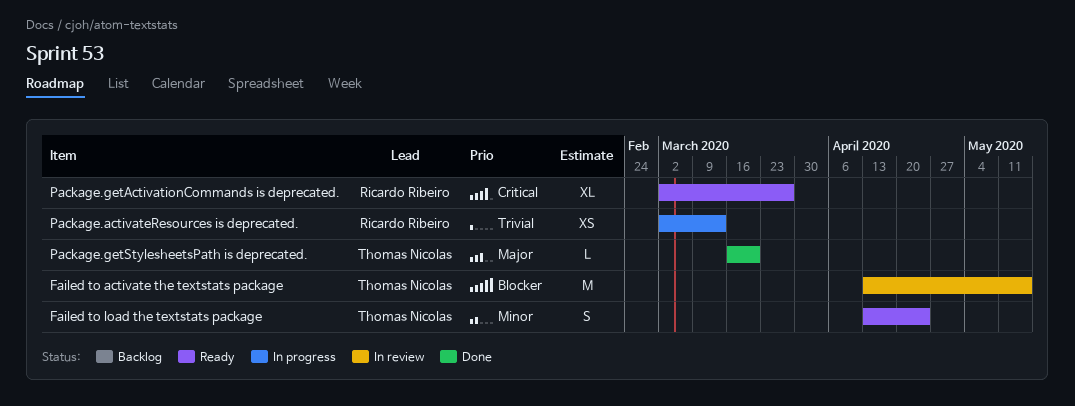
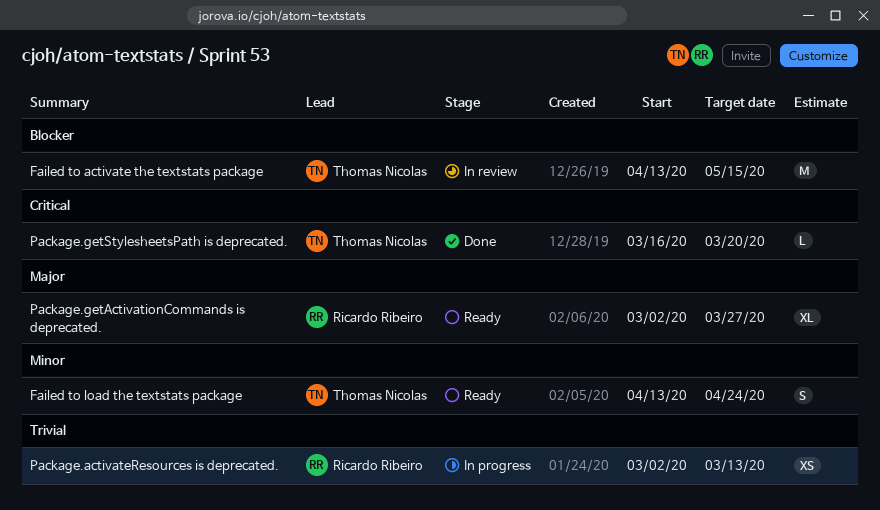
Package.getActivationCommands is deprecated., priority: Critical -> Major
Package.getStylesheetsPath is deprecated., priority: Major -> Critical

